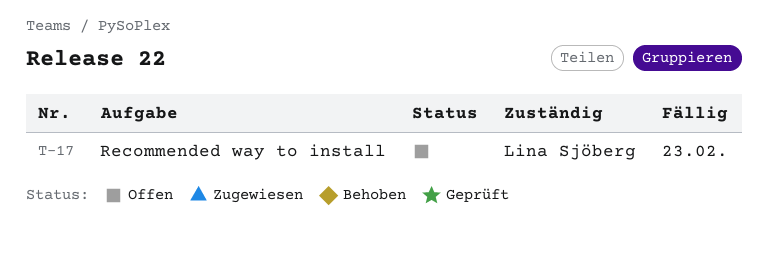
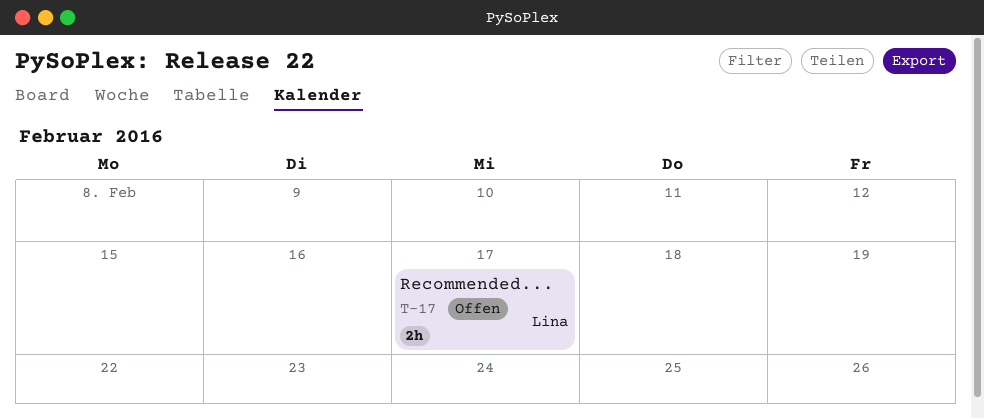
T-17, due: Feb 23 -> Feb 17

